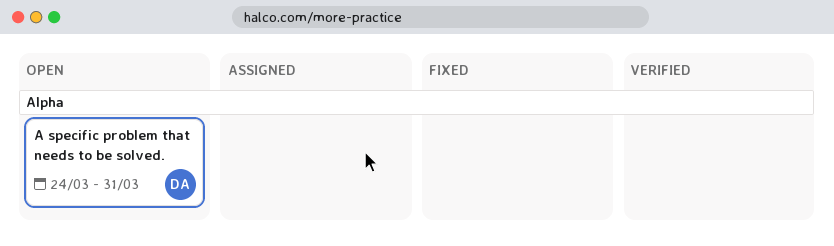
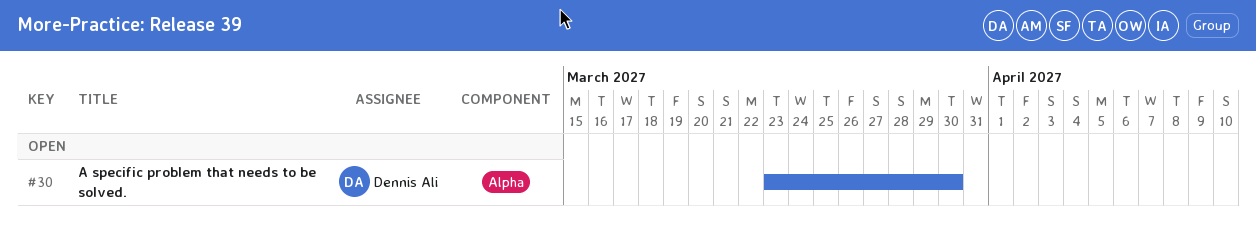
A specific problem that needs to be solved., start: Mar 24 -> Mar 23
A specific problem that needs to be solved., due: Mar 31 -> Mar 30

